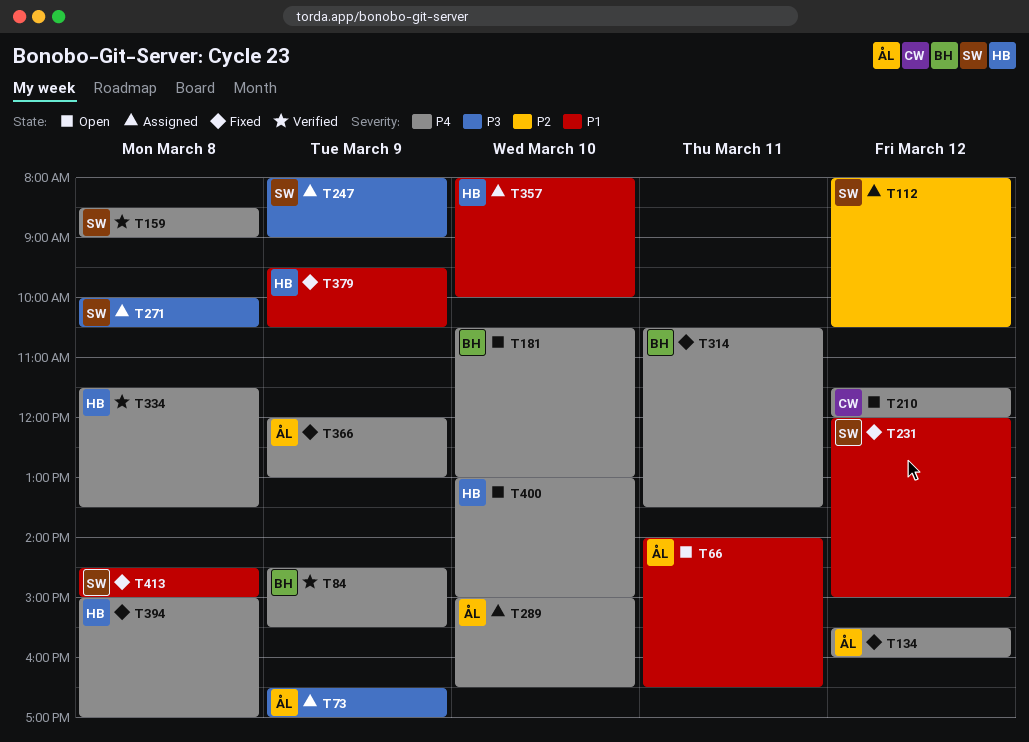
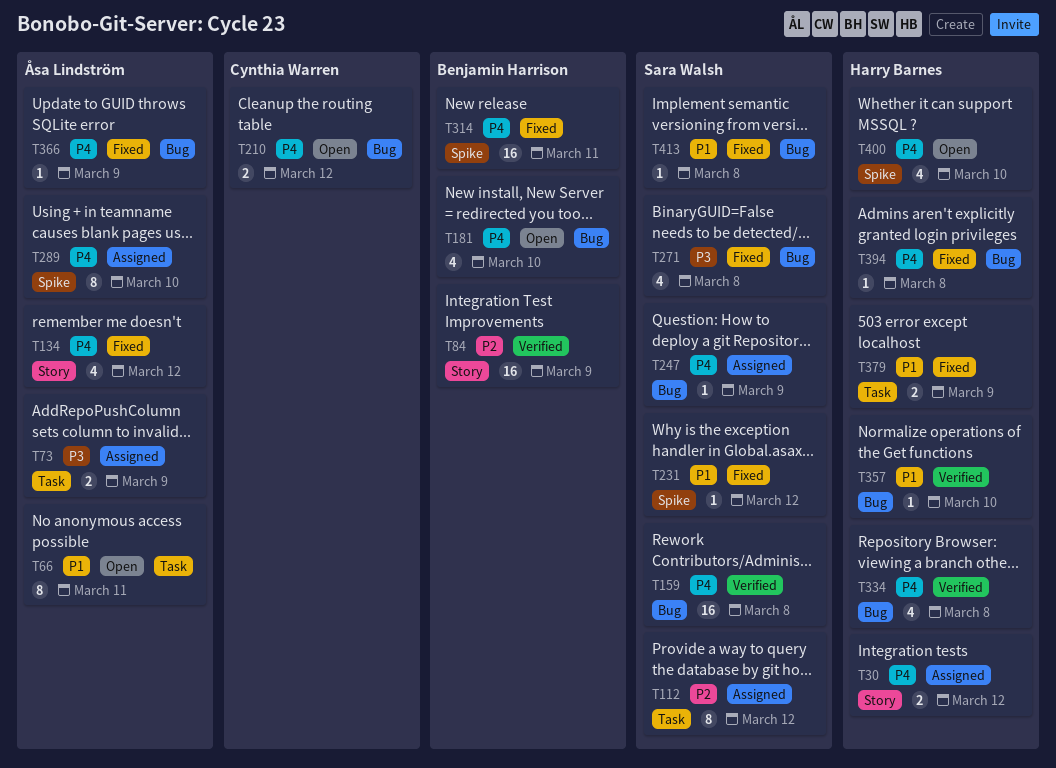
T30: none -> present
T84, priority: P4 -> P2
T247, priority: P3 -> P4
T271, status: Assigned -> Fixed
T357, status: Assigned -> Verified

